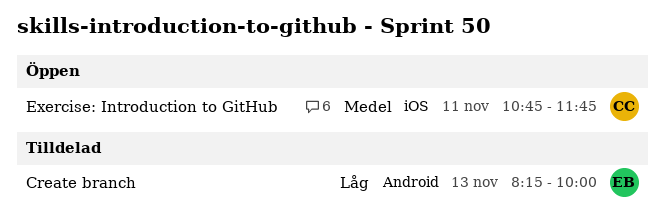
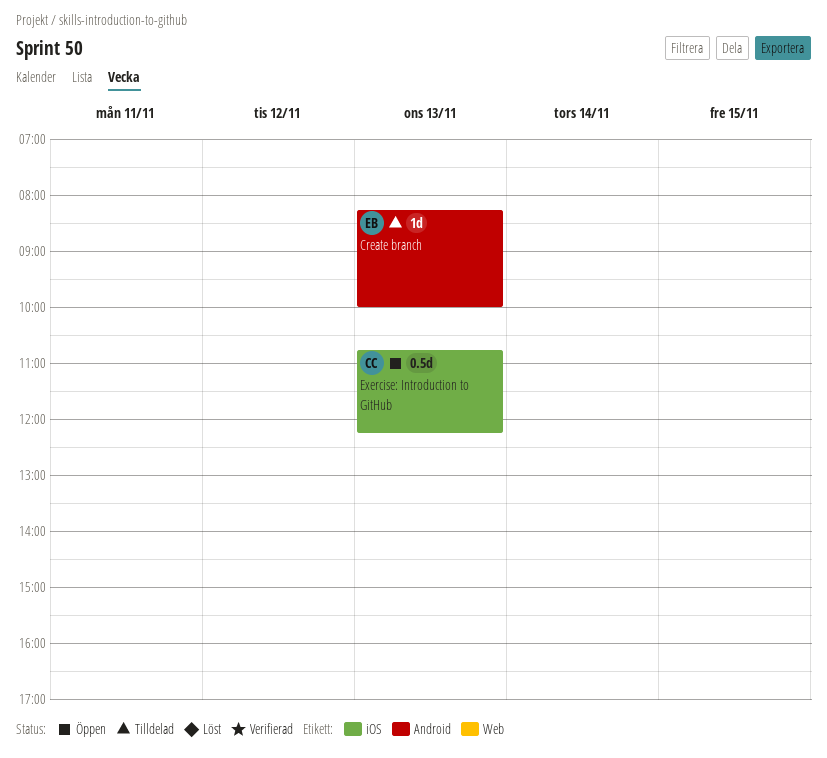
Exercise: Introduction to GitHub, day: Nov 11 -> Nov 13
Exercise: Introduction to GitHub, ends: 11:45 -> 12:15

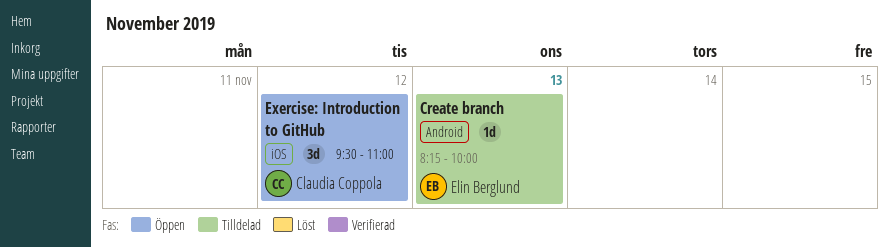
Exercise: Introduction to GitHub, estimate: 0.5d -> 3d
Exercise: Introduction to GitHub, day: Nov 13 -> Nov 12
Exercise: Introduction to GitHub, begins: 10:45 -> 09:30
Exercise: Introduction to GitHub, ends: 12:15 -> 11:00

